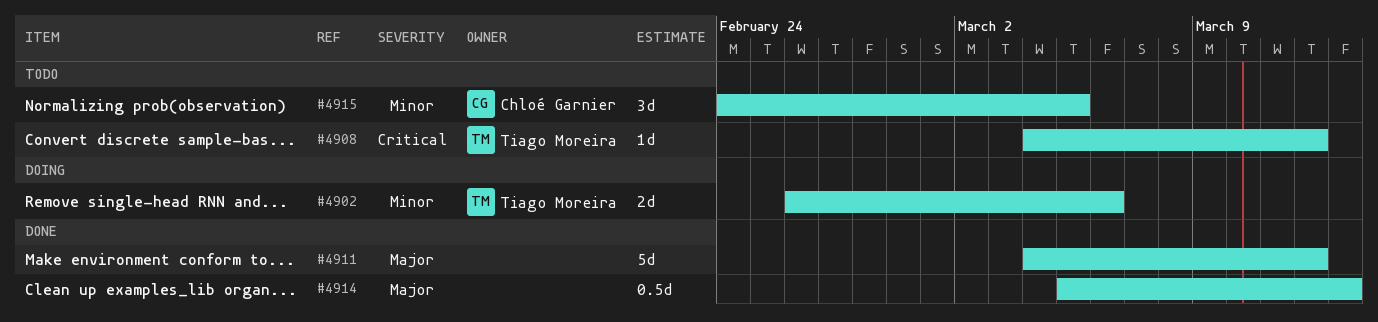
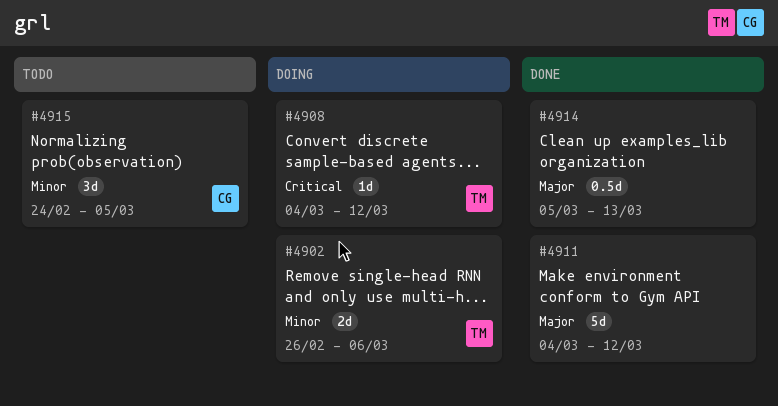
#4908, status: Todo -> Doing

